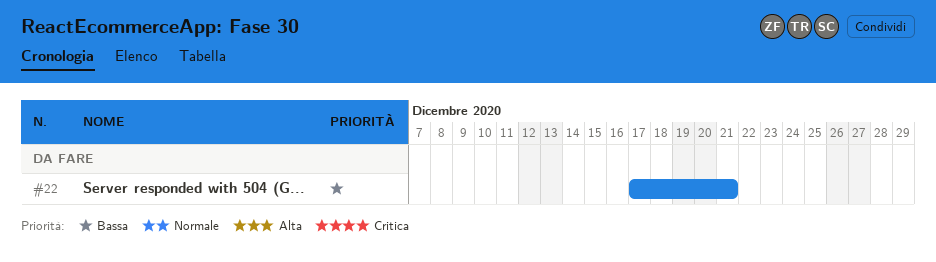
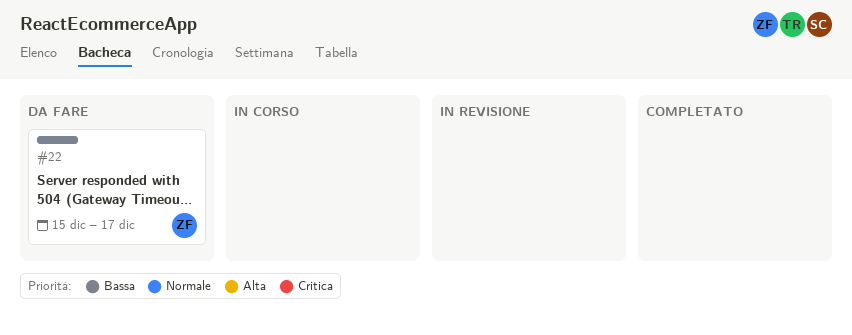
#22, start: Dec 17 -> Dec 15
#22, due: Dec 21 -> Dec 17

